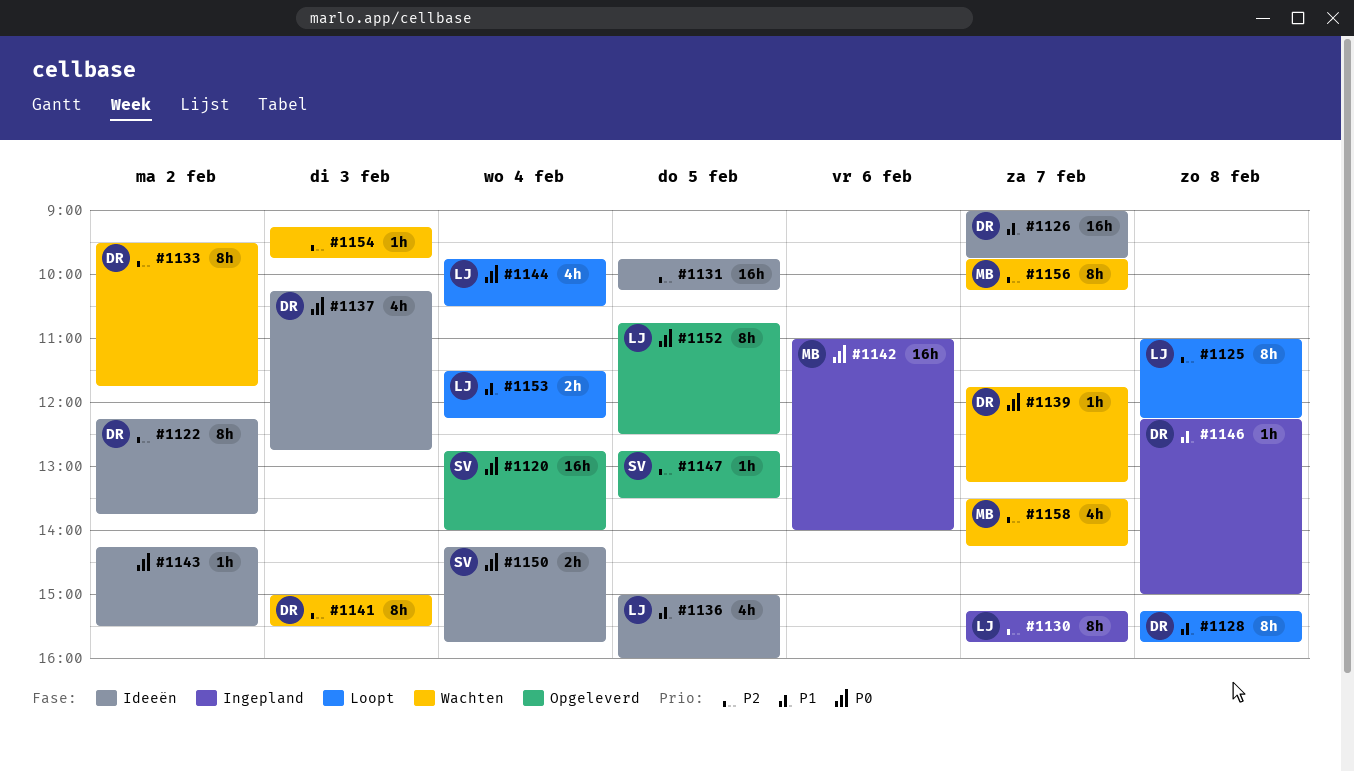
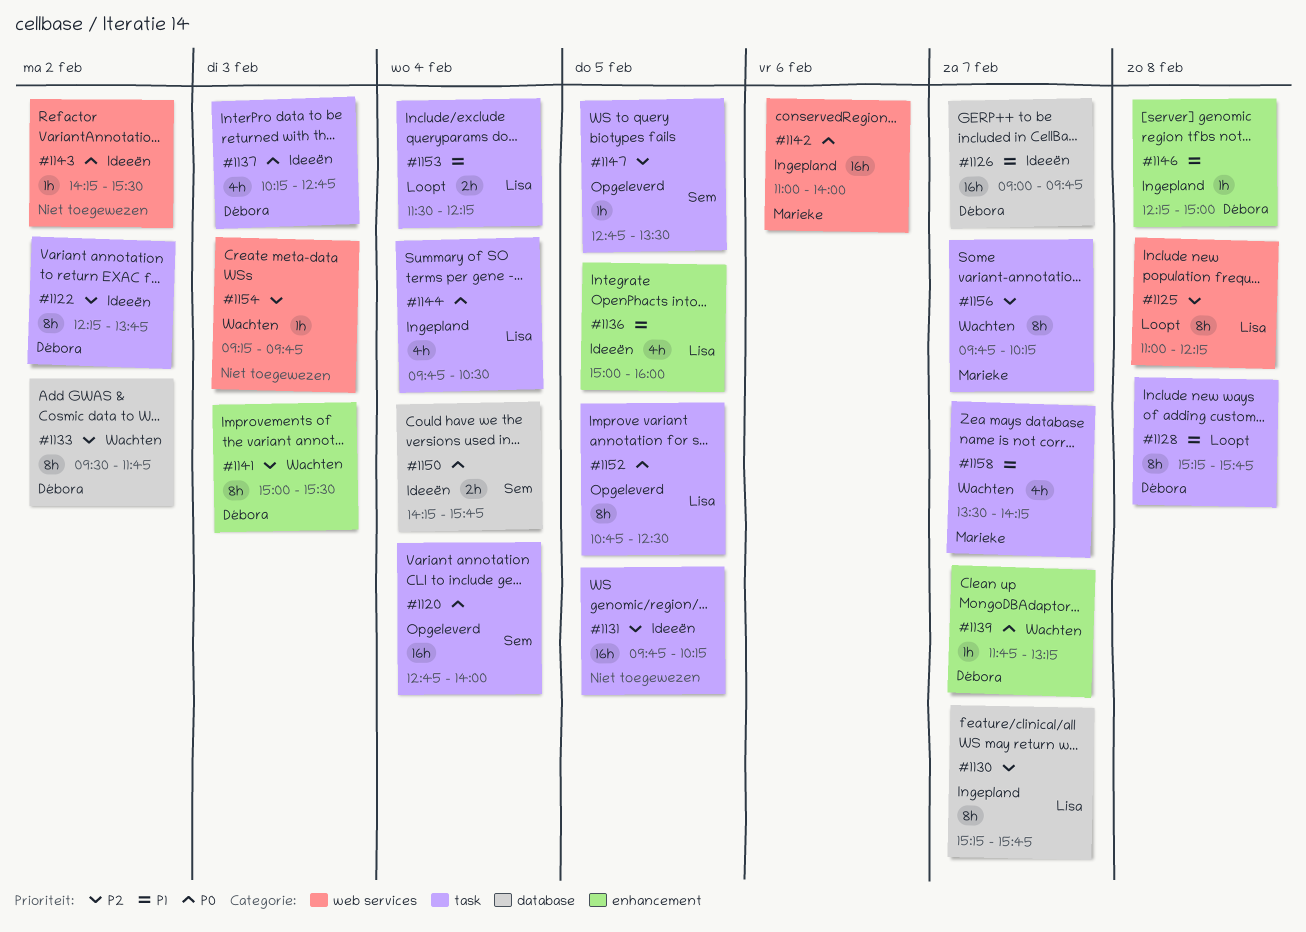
#1144, status: Loopt -> Ingepland
#1158, priority: P2 -> P1

